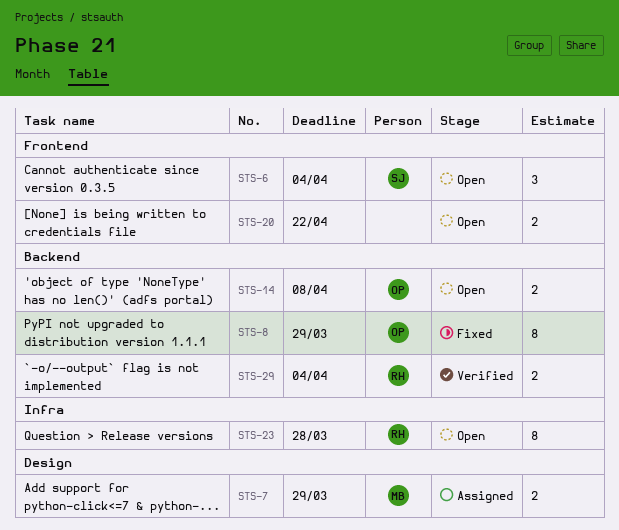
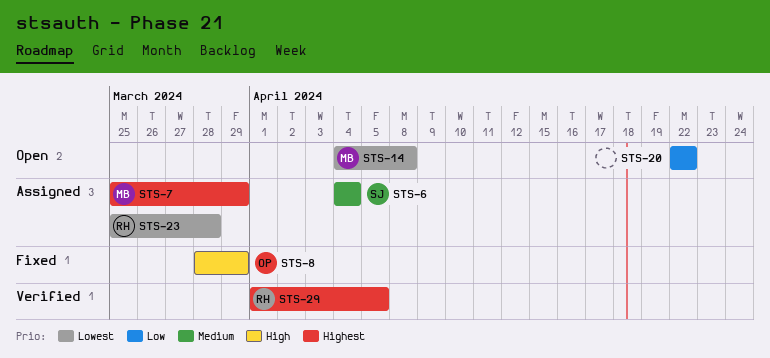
STS-6, status: Open -> Assigned
STS-14, owner: OP -> MB
STS-23, status: Open -> Assigned
STS-29, due: Apr 4 -> Apr 5

